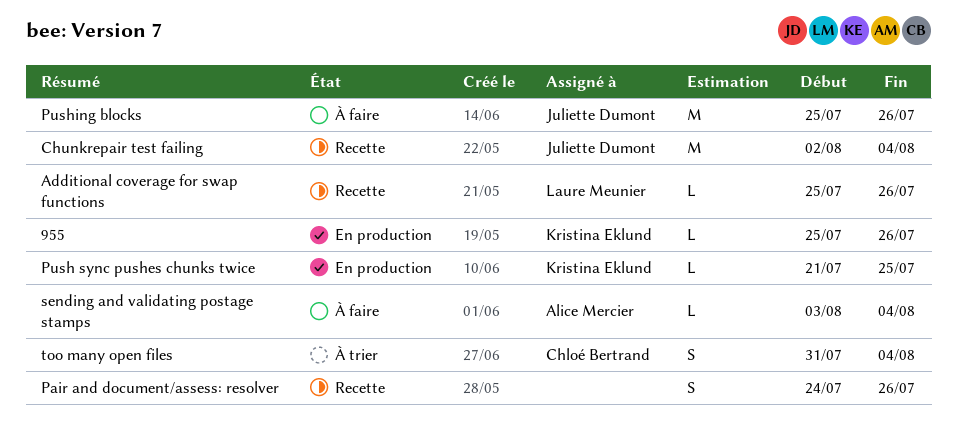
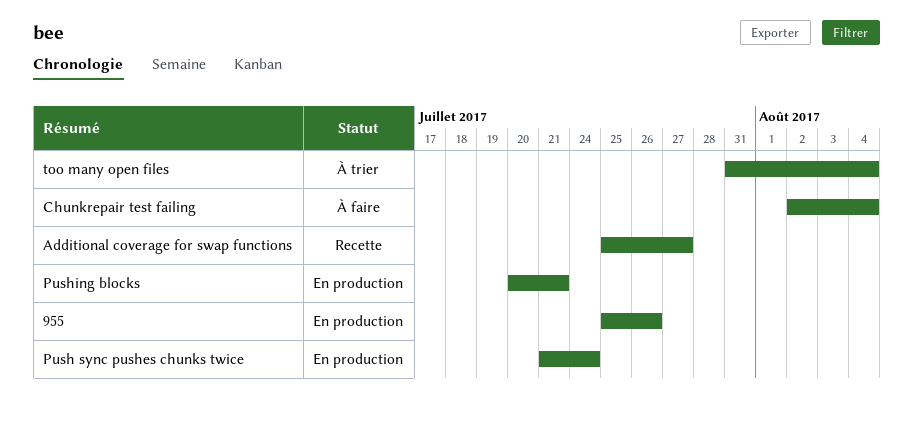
Additional coverage for swap functions, due: Jul 26 -> Jul 27
Chunkrepair test failing, status: Recette -> À faire
Pair and document/assess: resolver: present -> none
Push sync pushes chunks twice, due: Jul 25 -> Jul 24
Pushing blocks, status: À faire -> En production
Pushing blocks, start: Jul 25 -> Jul 20
Pushing blocks, due: Jul 26 -> Jul 21
sending and validating postage stamps: present -> none

